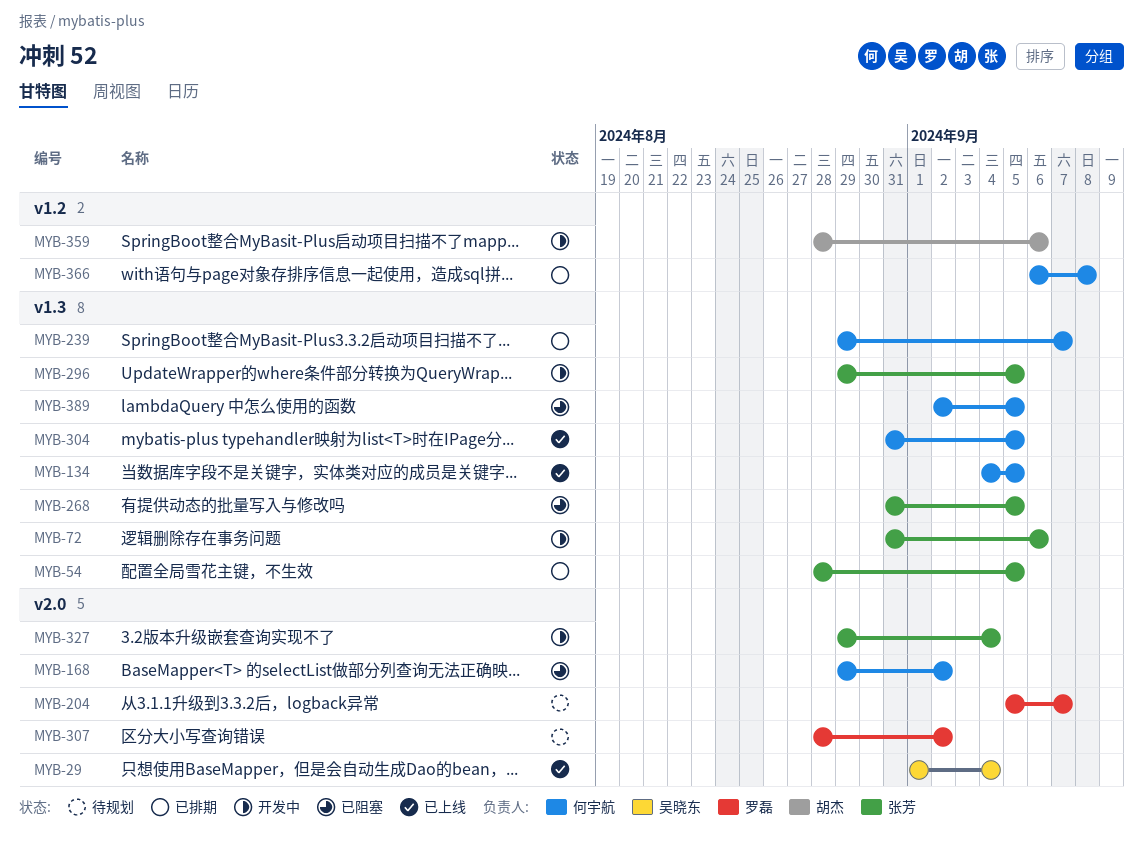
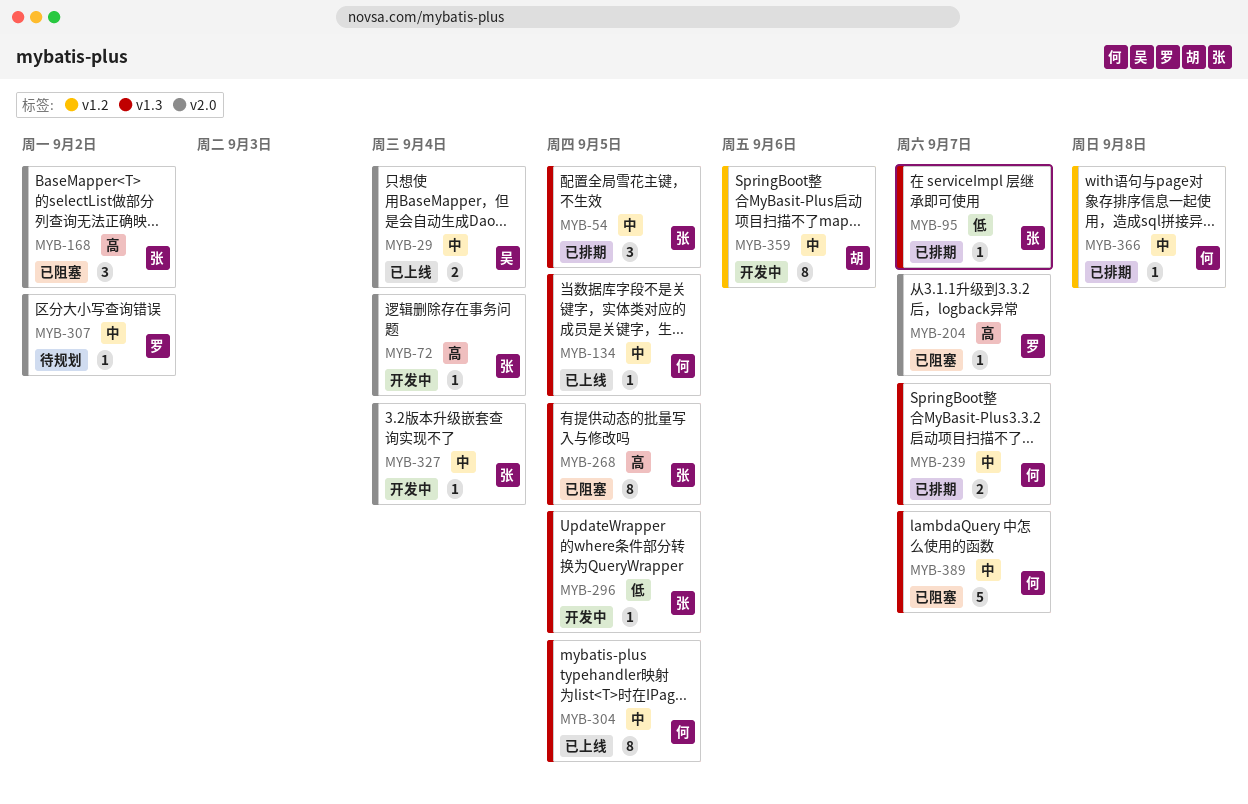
MYB-72, label: v1.3 -> v2.0
MYB-72, due: Sep 6 -> Sep 4
MYB-95: none -> present
MYB-168, owner: 何宇航 -> 张芳
MYB-204, status: 待规划 -> 已阻塞
MYB-389, due: Sep 5 -> Sep 7

